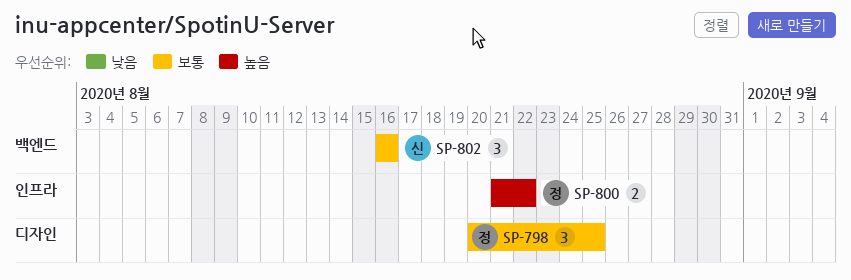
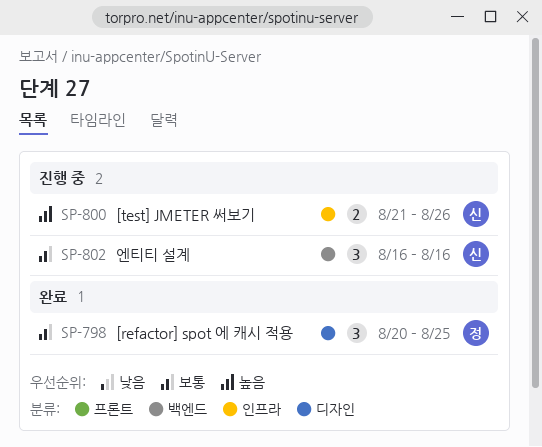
SP-800, owner: 정 -> 신
SP-800, due: Aug 22 -> Aug 26

